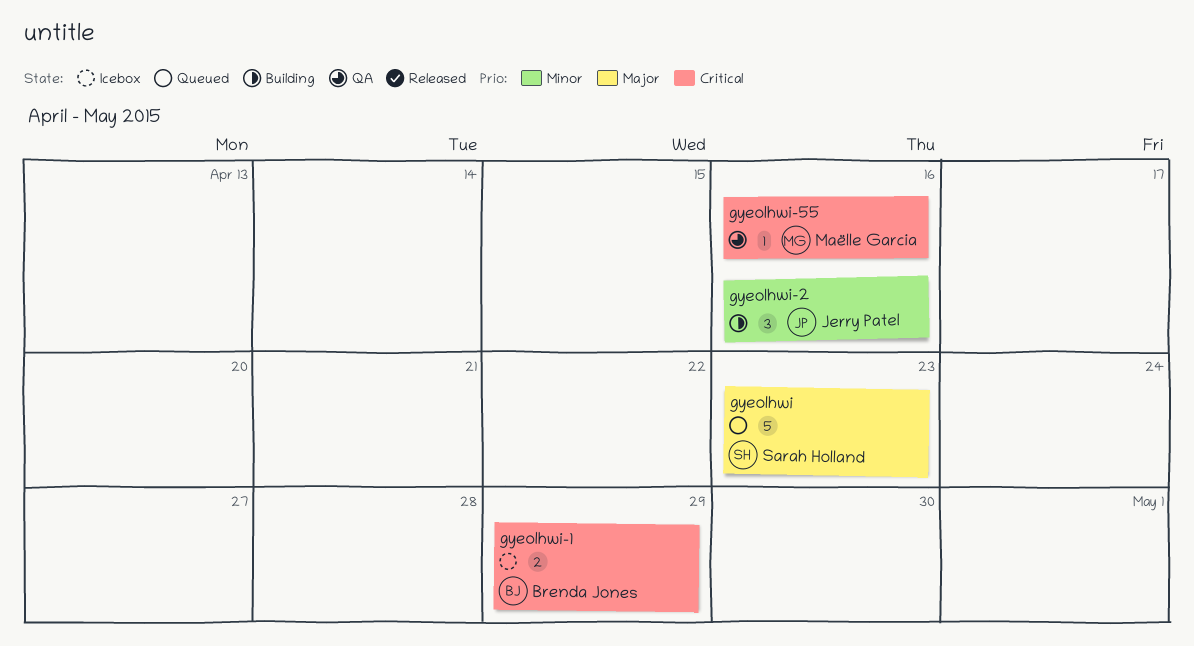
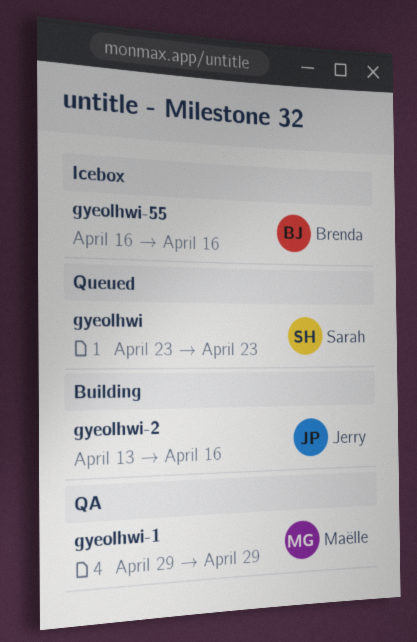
gyeolhwi-1, status: Icebox -> QA
gyeolhwi-1, owner: Brenda Jones -> Maëlle Garcia
gyeolhwi-55, status: QA -> Icebox
gyeolhwi-55, owner: Maëlle Garcia -> Brenda Jones

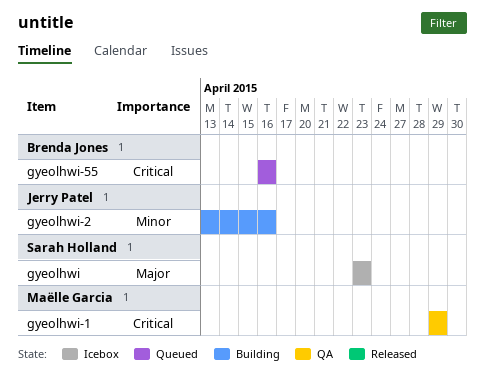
gyeolhwi, status: Queued -> Icebox
gyeolhwi-55, status: Icebox -> Queued

